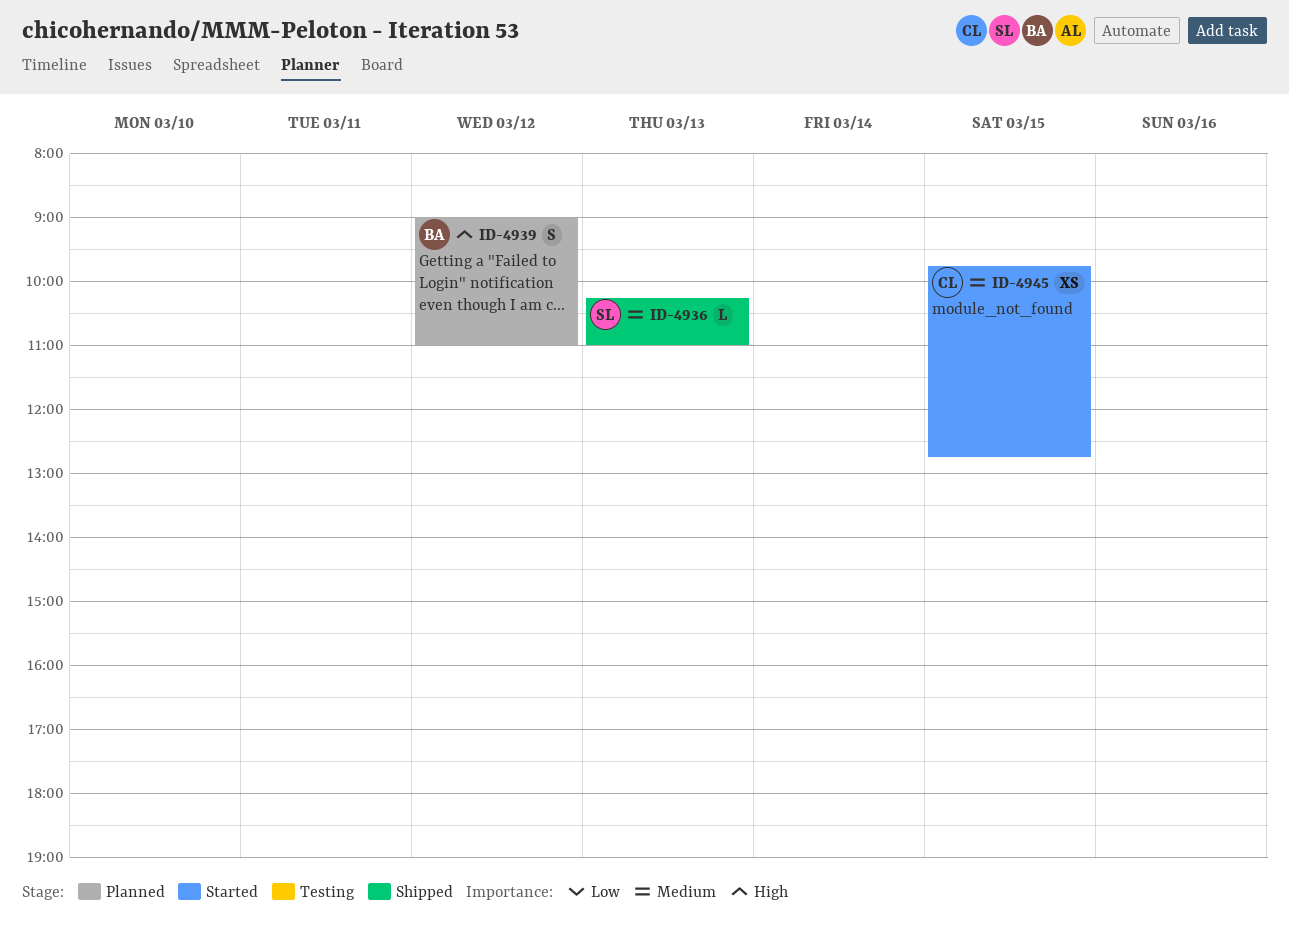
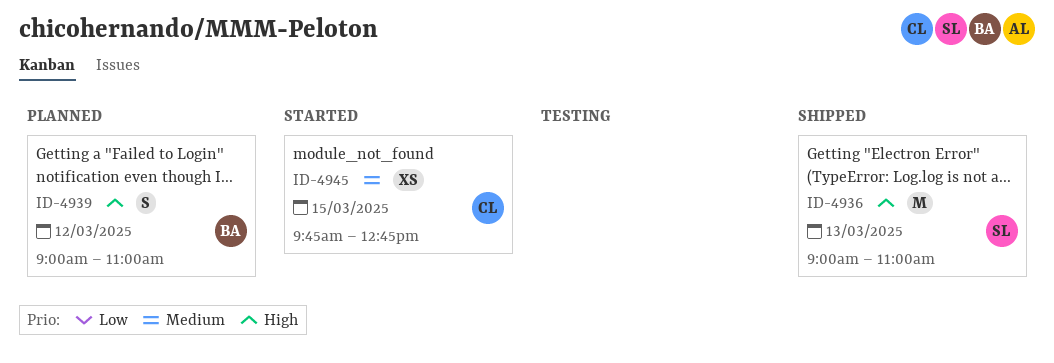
ID-4936, priority: Medium -> High
ID-4936, estimate: L -> M
ID-4936, begins: 10:15 -> 09:00

